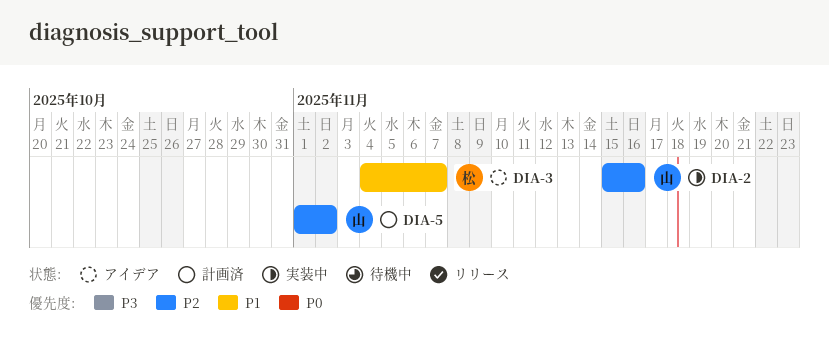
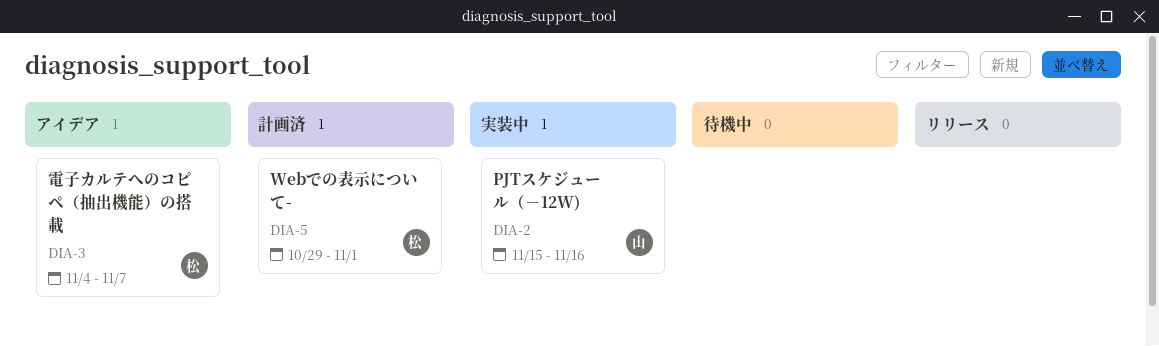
DIA-5, owner: 山 -> 松
DIA-5, start: Nov 1 -> Oct 29
DIA-5, due: Nov 2 -> Nov 1

